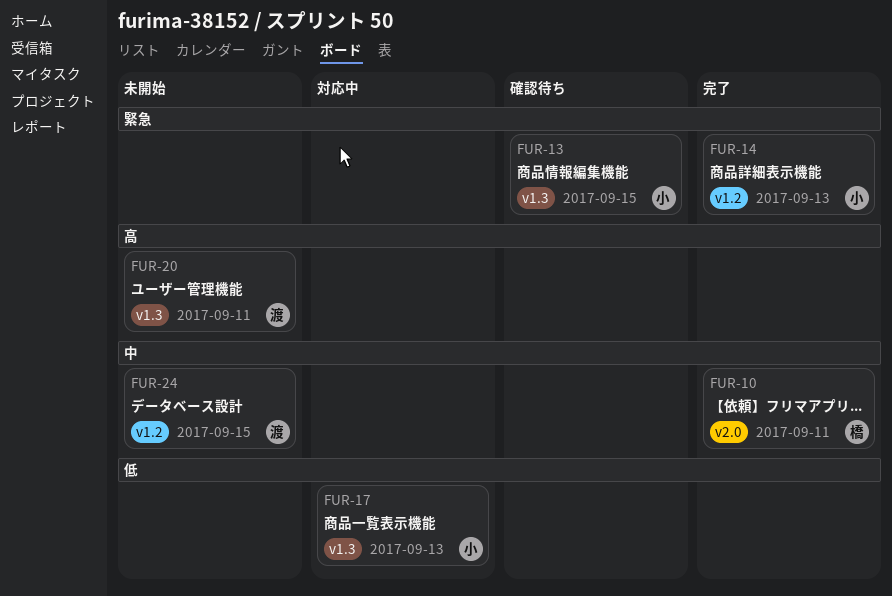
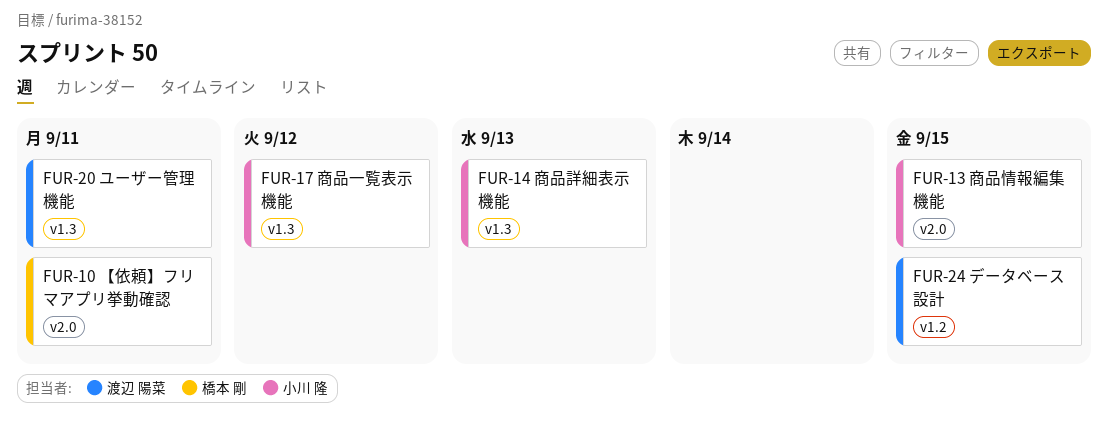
FUR-13, label: v1.3 -> v2.0
FUR-14, label: v1.2 -> v1.3
FUR-17, due: Sep 13 -> Sep 12

